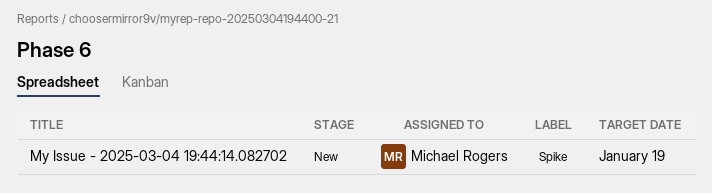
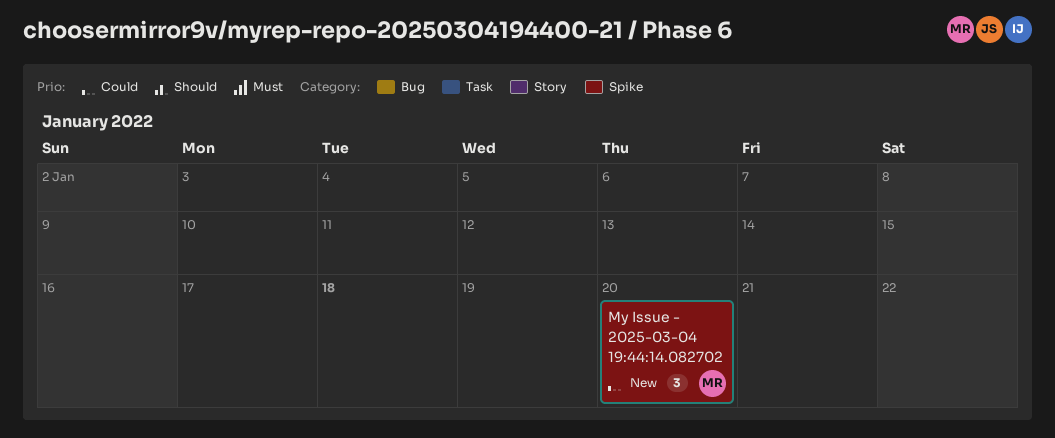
My Issue - 2025-03-04 19:44:14.082702, due: Jan 19 -> Jan 20

